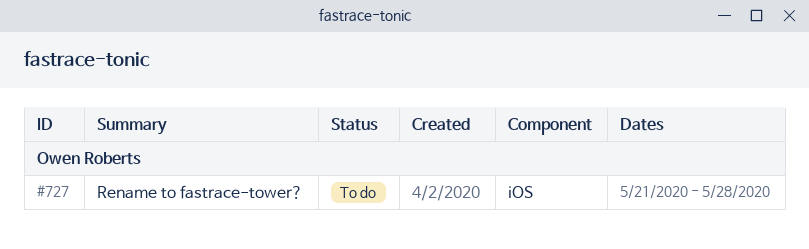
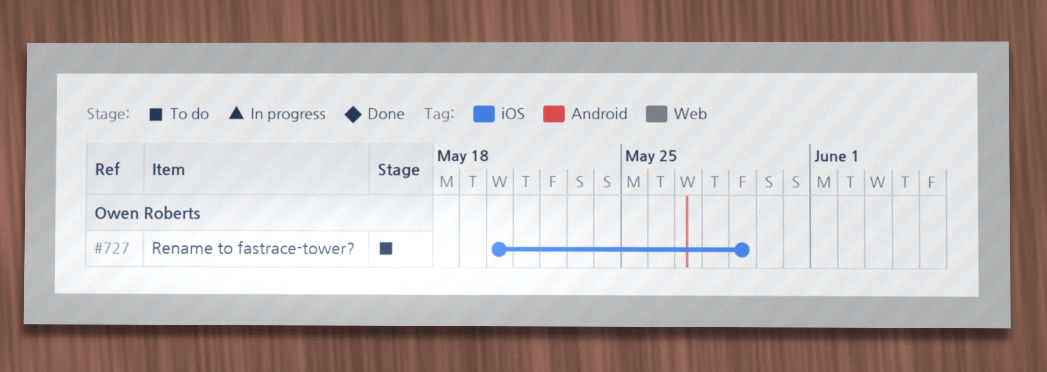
#727, start: May 21 -> May 20
#727, due: May 28 -> May 29

